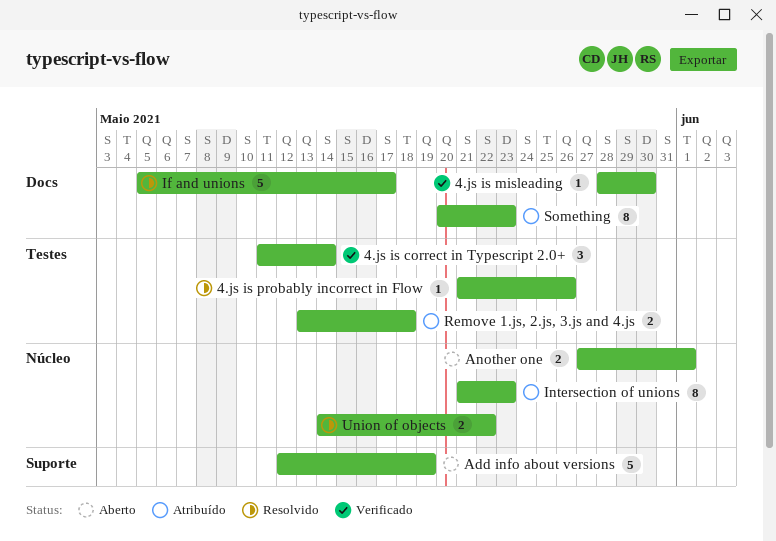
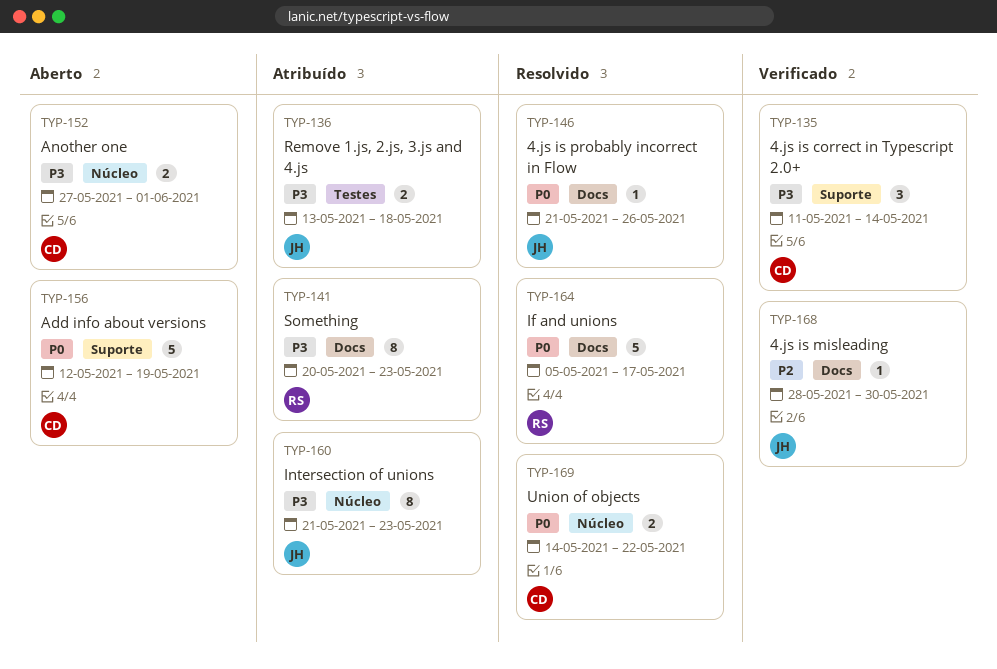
4.js is correct in Typescript 2.0+, label: Testes -> Suporte
4.js is probably incorrect in Flow, label: Testes -> Docs

